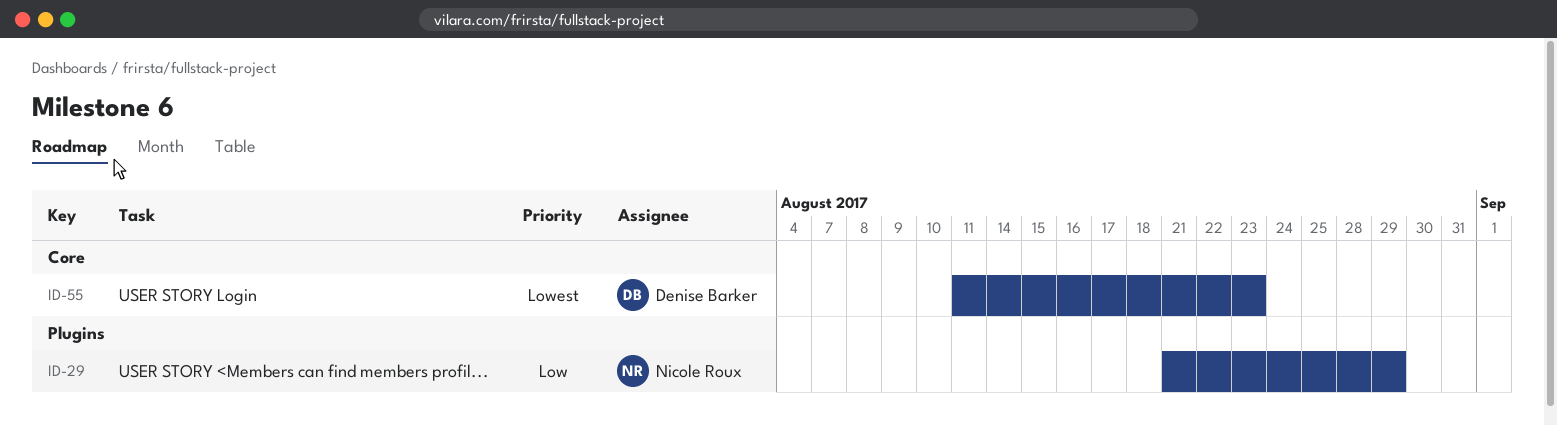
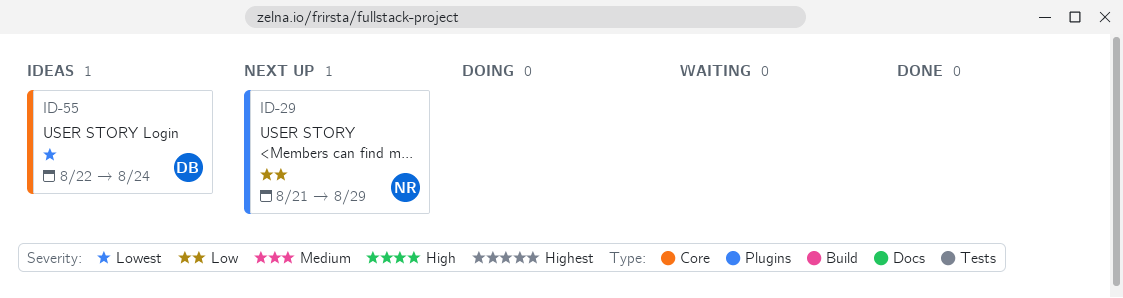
ID-55, start: Aug 11 -> Aug 22
ID-55, due: Aug 23 -> Aug 24

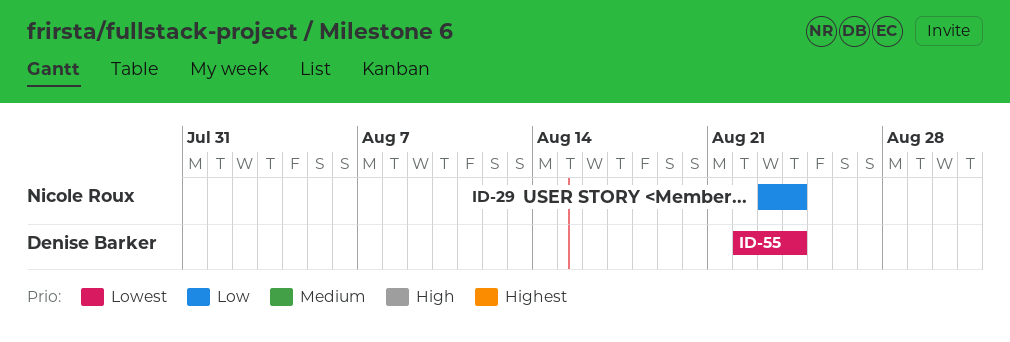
ID-29, start: Aug 21 -> Aug 23
ID-29, due: Aug 29 -> Aug 24

